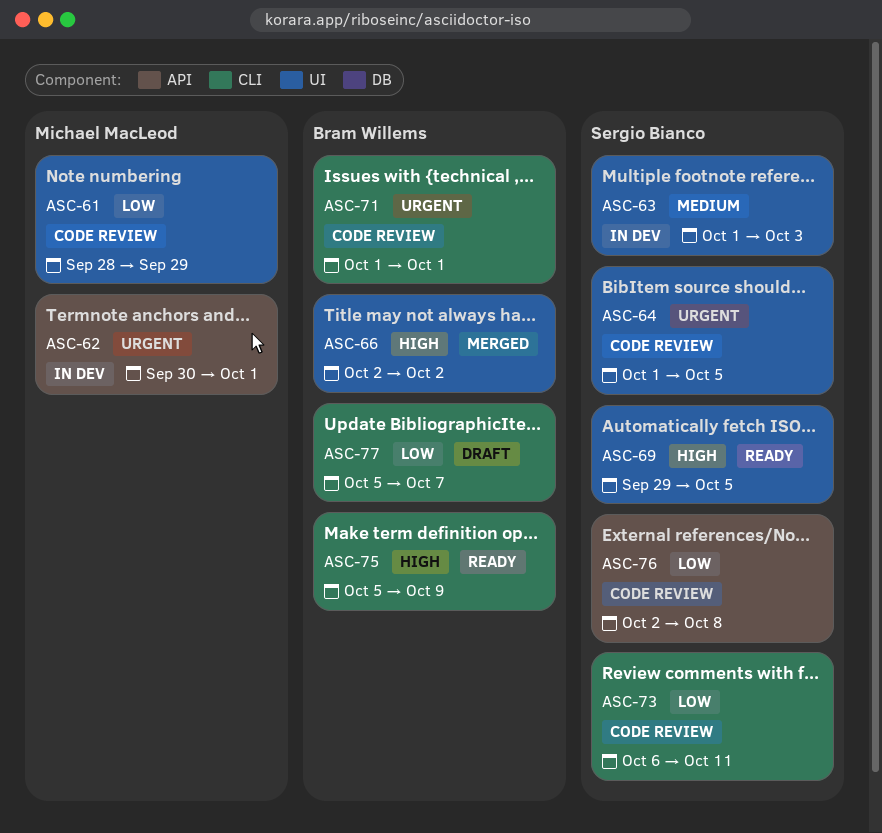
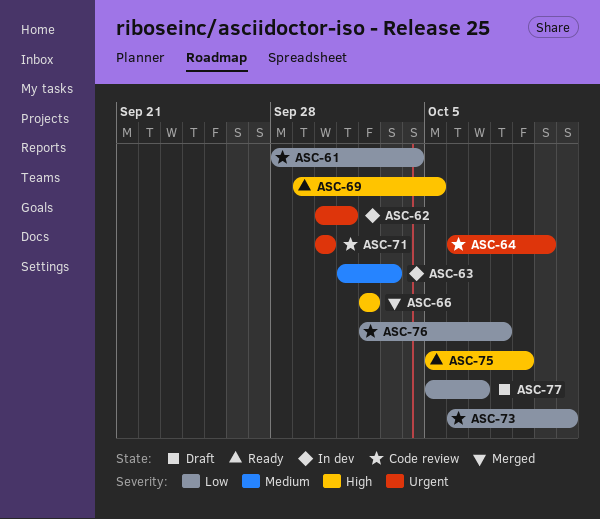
ASC-61, due: Sep 29 -> Oct 4
ASC-64, start: Oct 1 -> Oct 6
ASC-64, due: Oct 5 -> Oct 10
ASC-71, start: Oct 1 -> Sep 30
ASC-71, due: Oct 1 -> Sep 30

